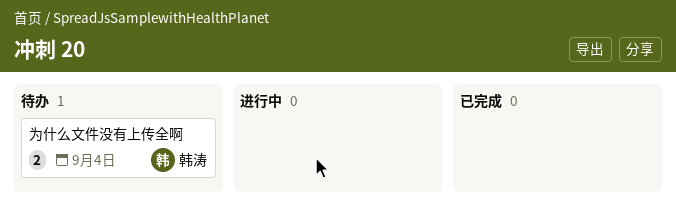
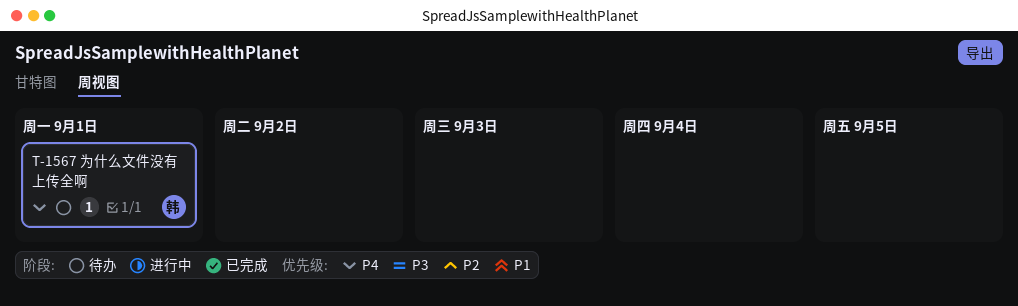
为什么文件没有上传全啊, estimate: 2 -> 1
为什么文件没有上传全啊, due: Sep 4 -> Sep 1

